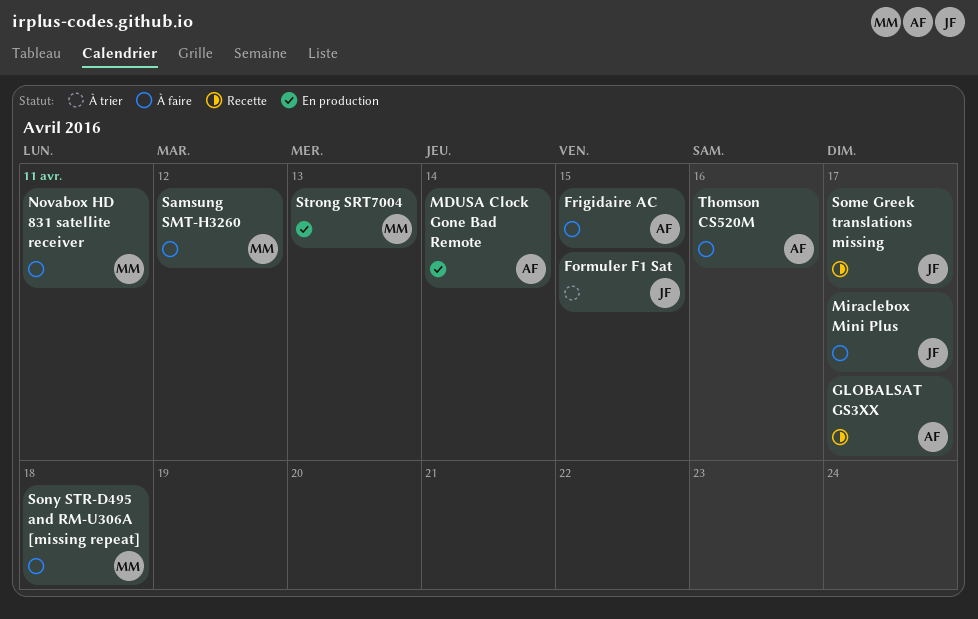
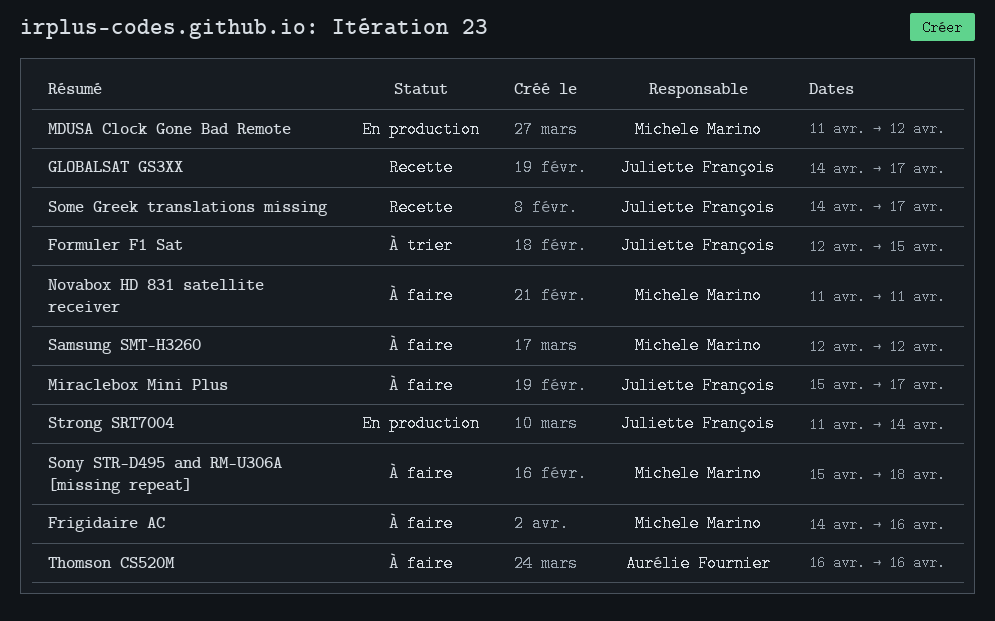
Frigidaire AC, owner: Aurélie Fournier -> Michele Marino
Frigidaire AC, due: Apr 15 -> Apr 16
GLOBALSAT GS3XX, owner: Aurélie Fournier -> Juliette François
MDUSA Clock Gone Bad Remote, owner: Aurélie Fournier -> Michele Marino
MDUSA Clock Gone Bad Remote, due: Apr 14 -> Apr 12
Strong SRT7004, owner: Michele Marino -> Juliette François
Strong SRT7004, due: Apr 13 -> Apr 14

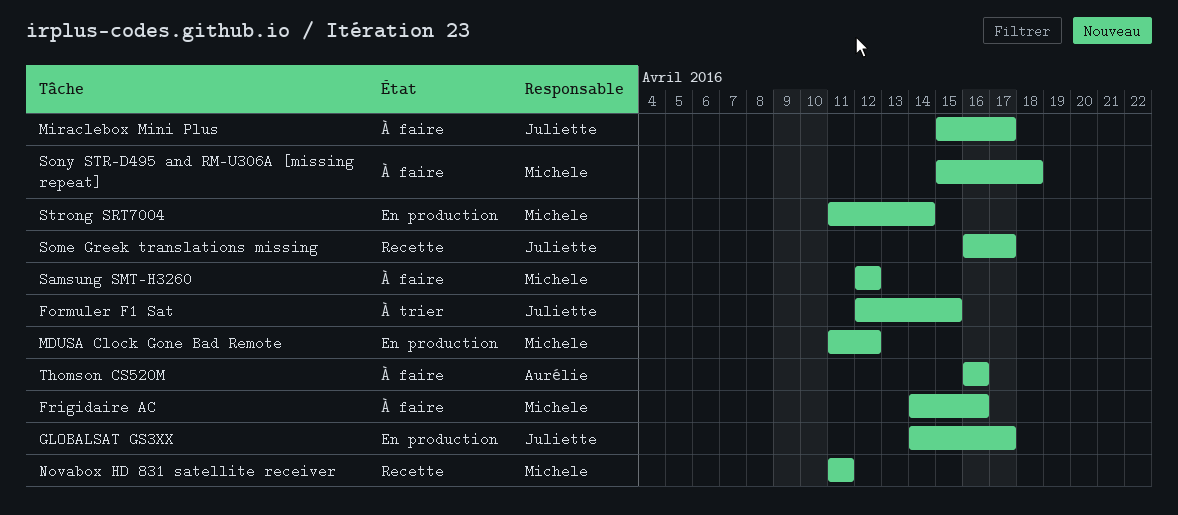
GLOBALSAT GS3XX, status: Recette -> En production
Novabox HD 831 satellite receiver, status: À faire -> Recette
Some Greek translations missing, start: Apr 14 -> Apr 16
Strong SRT7004, owner: Juliette François -> Michele Marino

